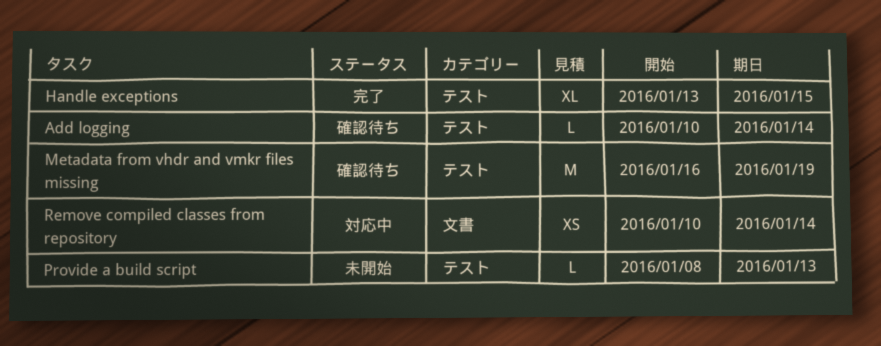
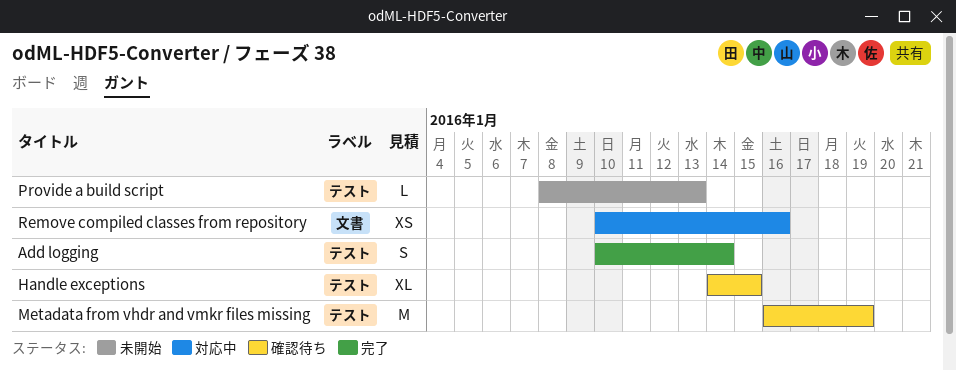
Add logging, status: 確認待ち -> 完了
Add logging, estimate: L -> S
Handle exceptions, status: 完了 -> 確認待ち
Handle exceptions, start: Jan 13 -> Jan 14
Remove compiled classes from repository, due: Jan 14 -> Jan 16

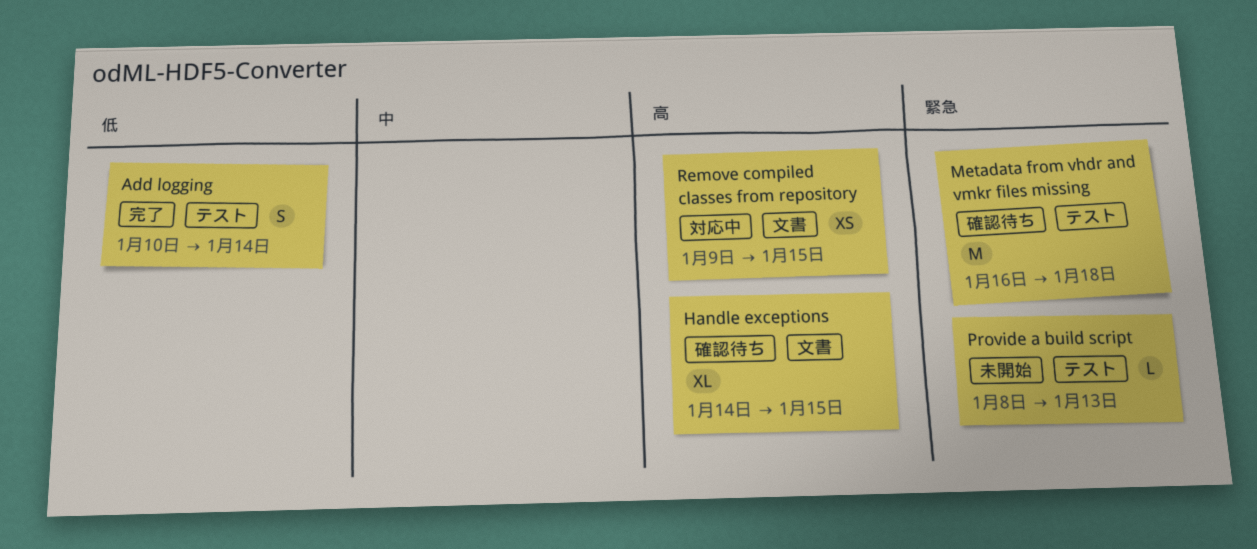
Handle exceptions, label: テスト -> 文書
Metadata from vhdr and vmkr files missing, due: Jan 19 -> Jan 18
Remove compiled classes from repository, start: Jan 10 -> Jan 9
Remove compiled classes from repository, due: Jan 16 -> Jan 15

